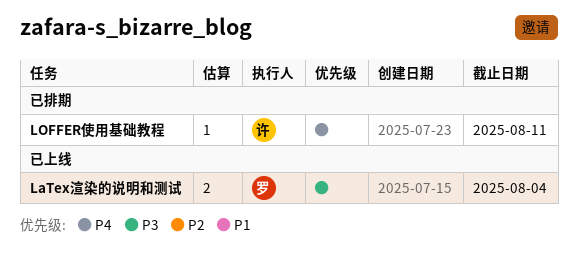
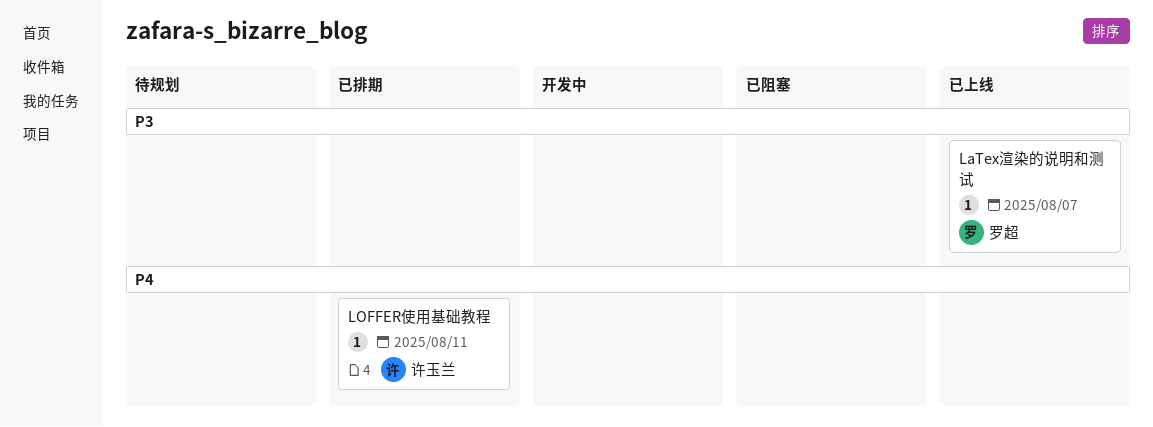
LaTex渲染的说明和测试, estimate: 2 -> 1
LaTex渲染的说明和测试, due: Aug 4 -> Aug 7

